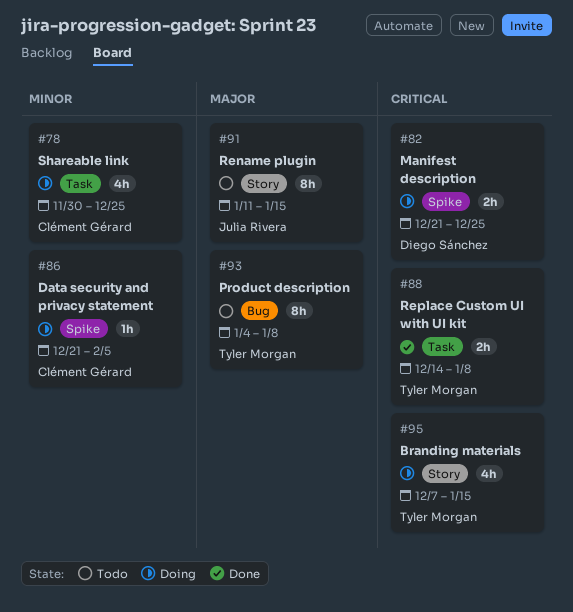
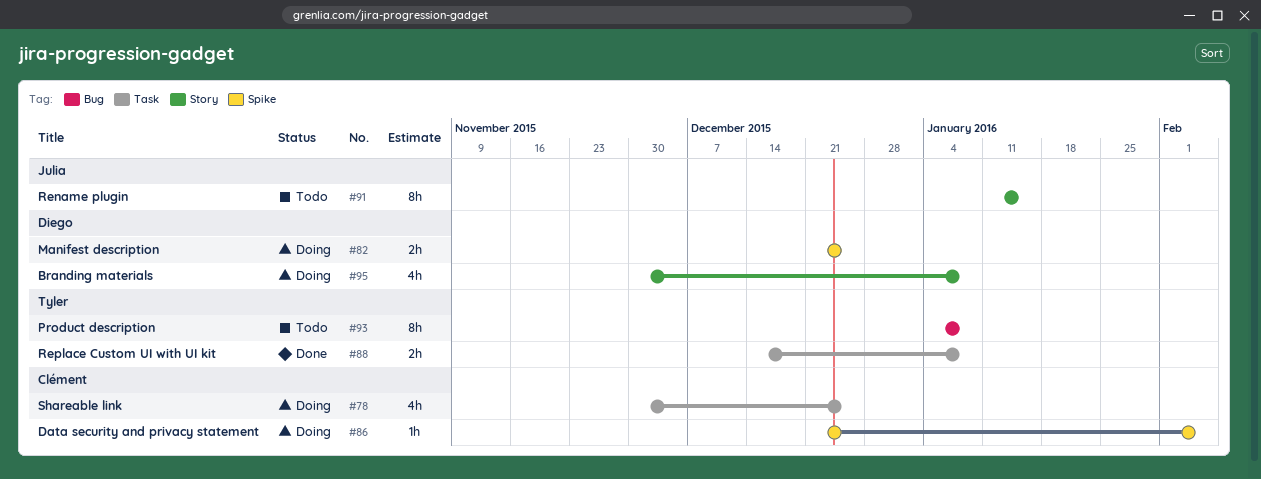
#95, owner: Tyler Morgan -> Diego Sánchez
#95, start: Dec 7 -> Nov 30
#95, due: Jan 15 -> Jan 8

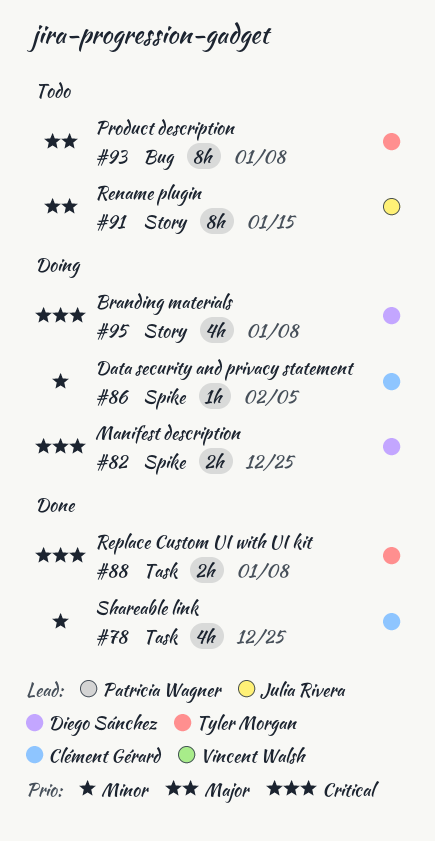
#78, status: Doing -> Done

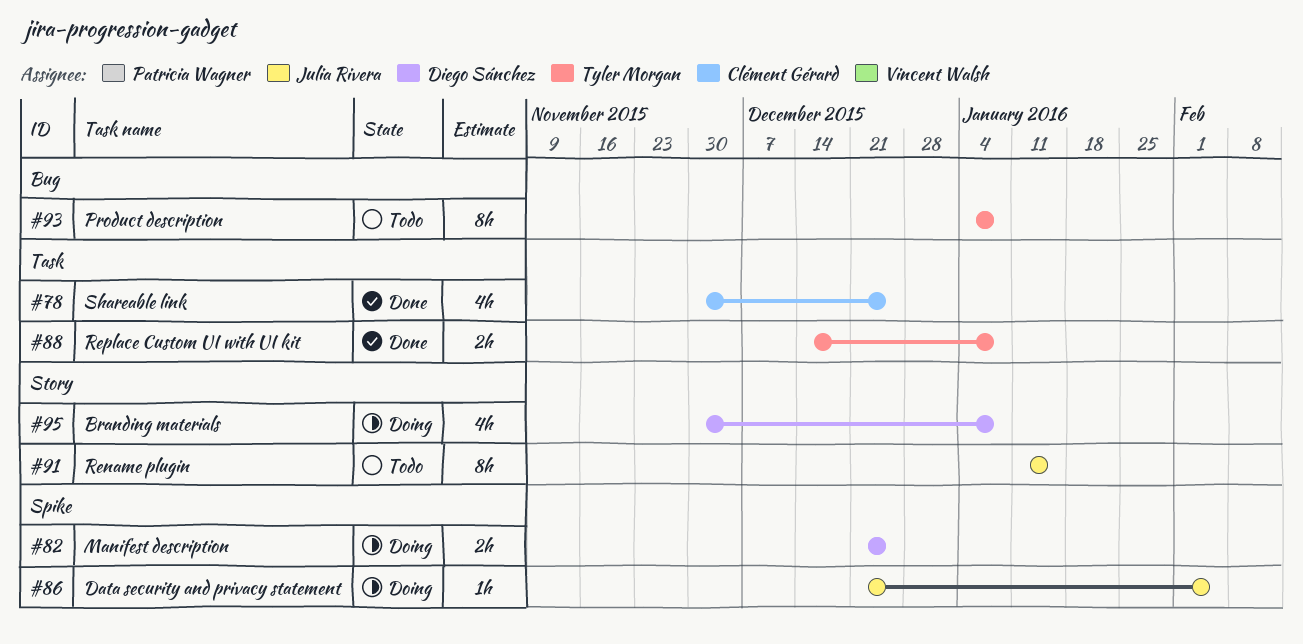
#86, owner: Clément Gérard -> Julia Rivera

